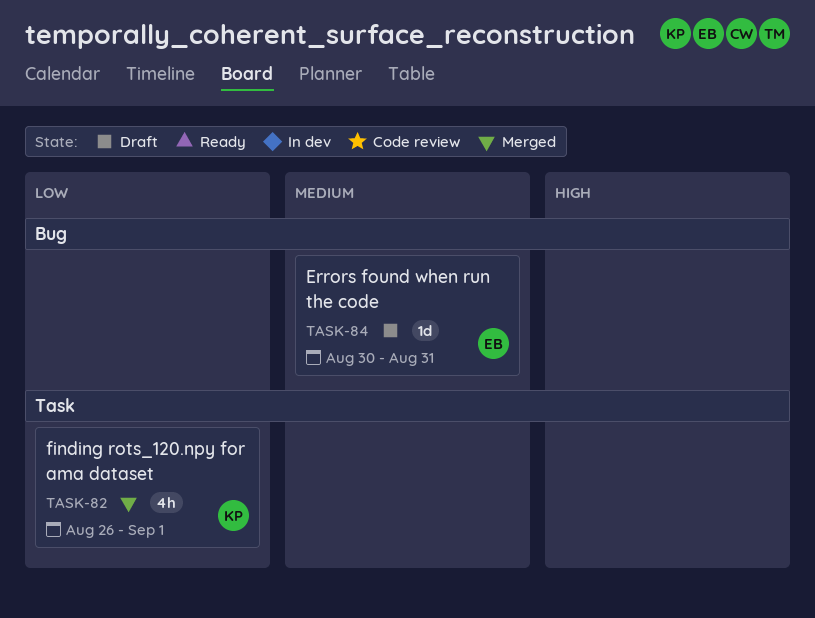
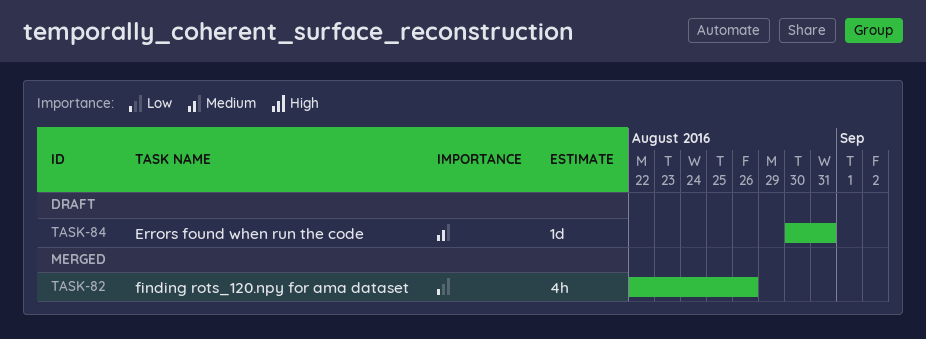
TASK-82, start: Aug 26 -> Aug 22
TASK-82, due: Sep 1 -> Aug 26

